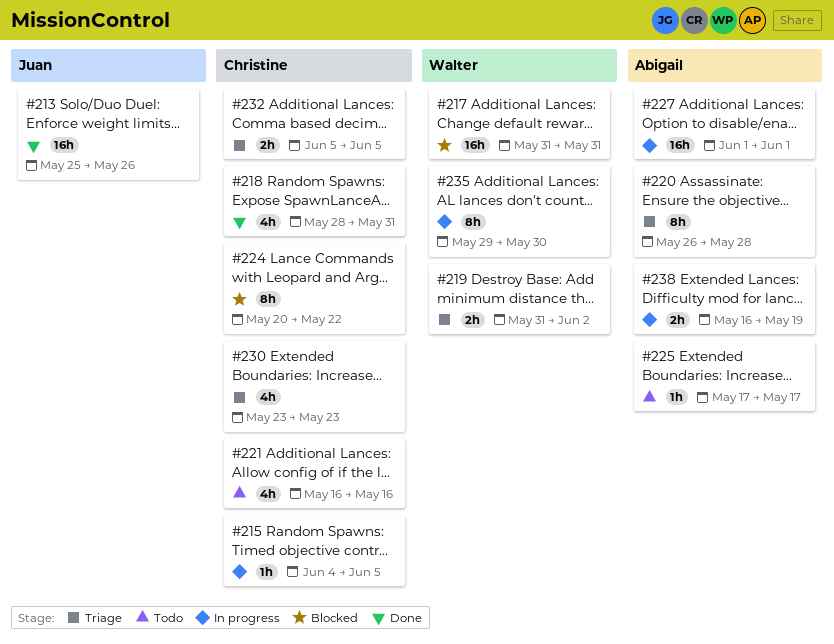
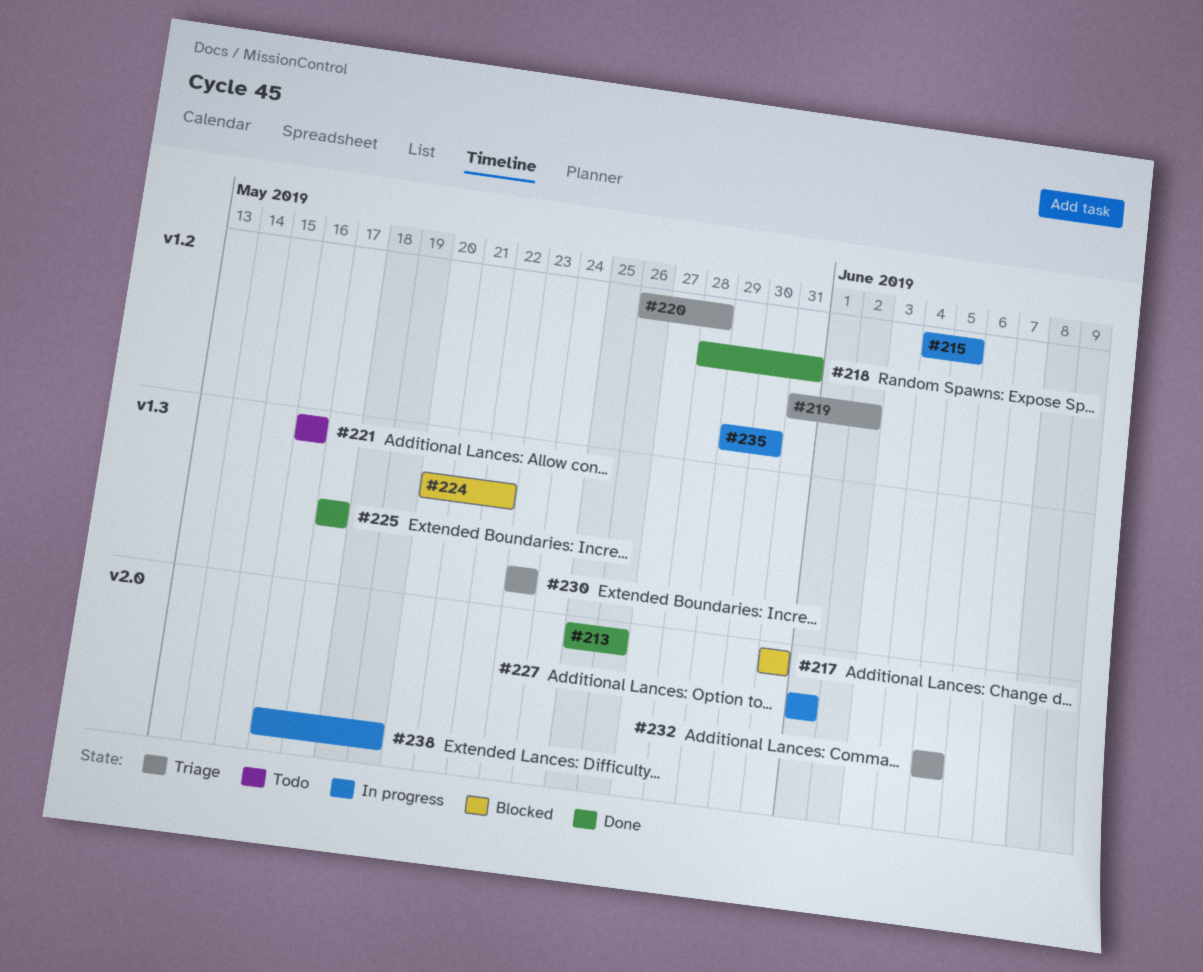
#225, status: Todo -> Done

